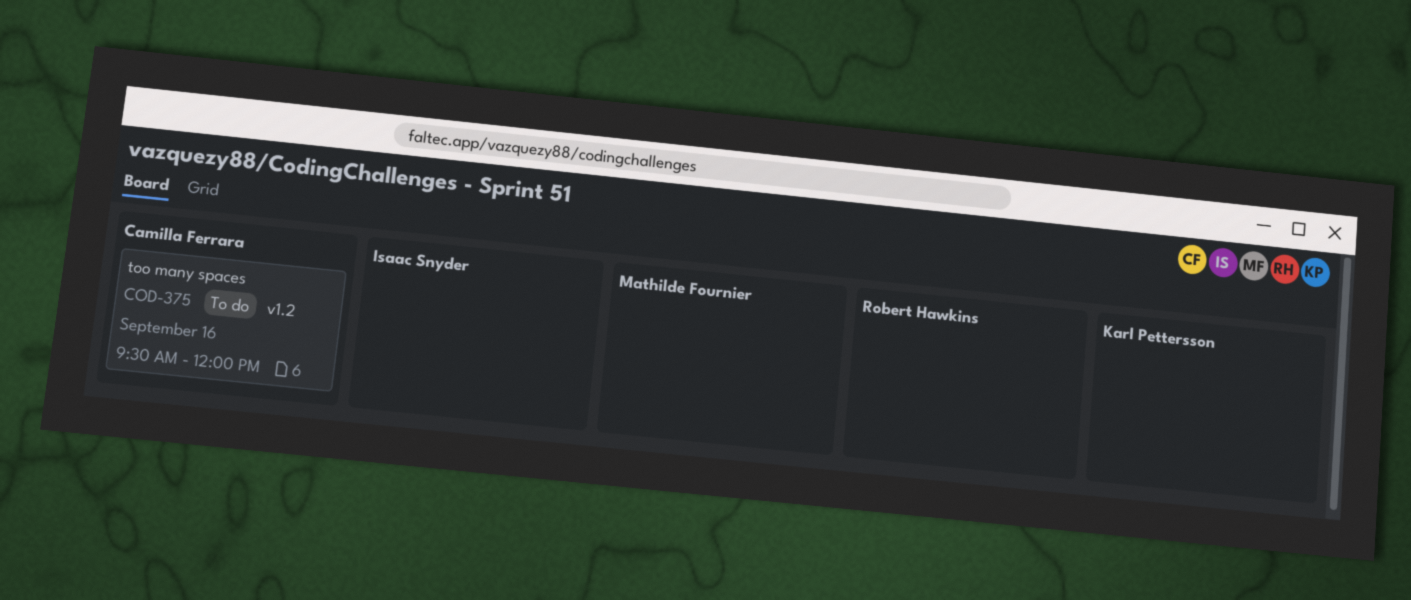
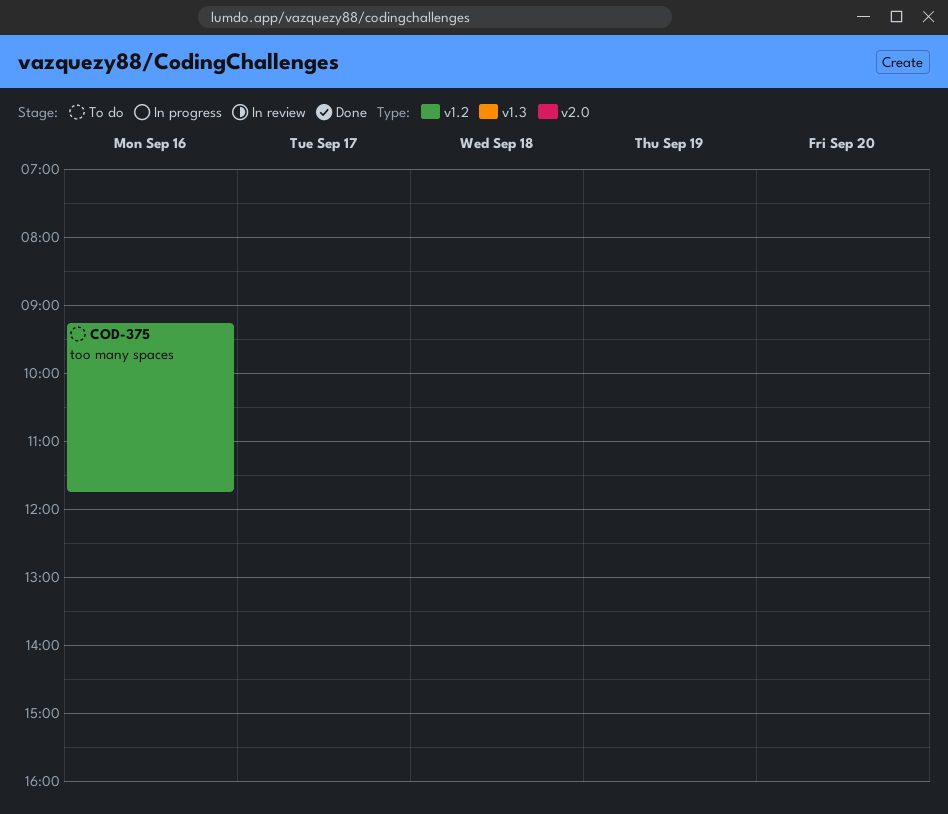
COD-375, begins: 09:30 -> 09:15
COD-375, ends: 12:00 -> 11:45

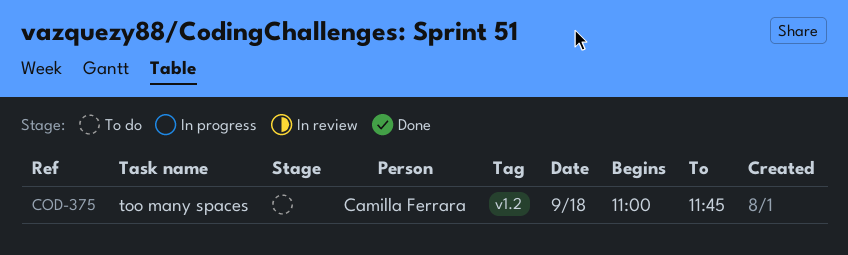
COD-375, day: Sep 16 -> Sep 18
COD-375, begins: 09:15 -> 11:00

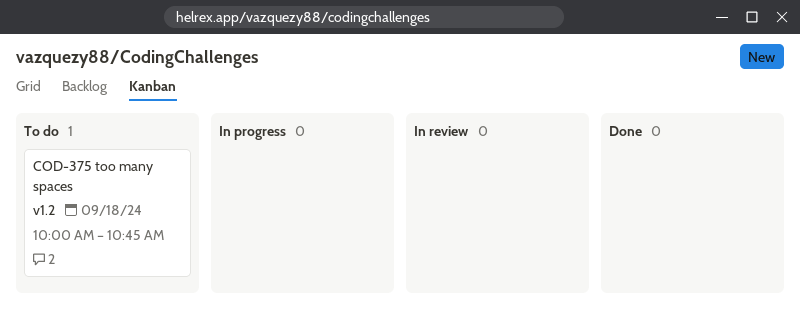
COD-375, begins: 11:00 -> 10:00
COD-375, ends: 11:45 -> 10:45

